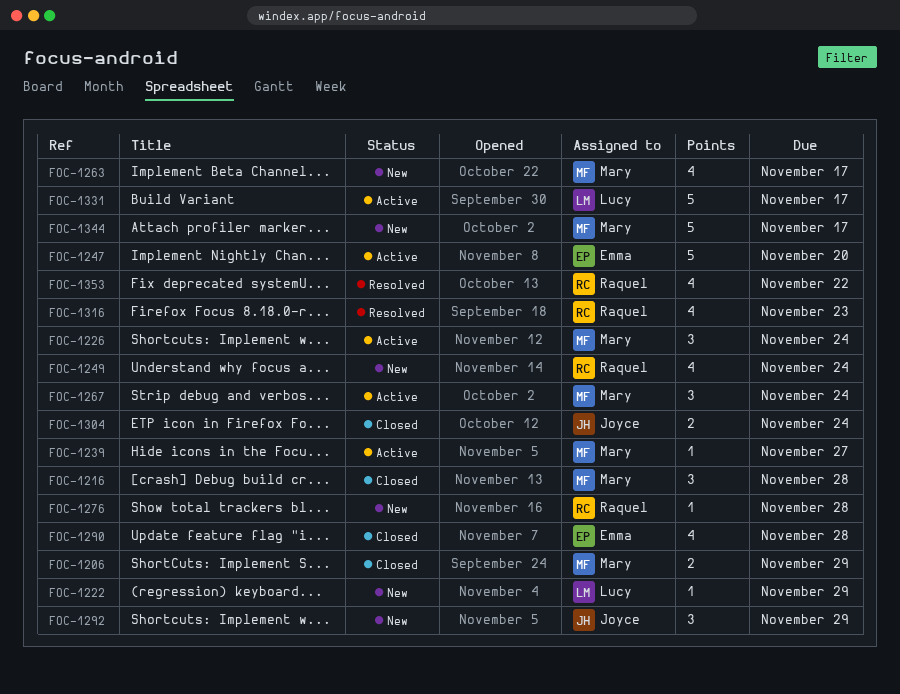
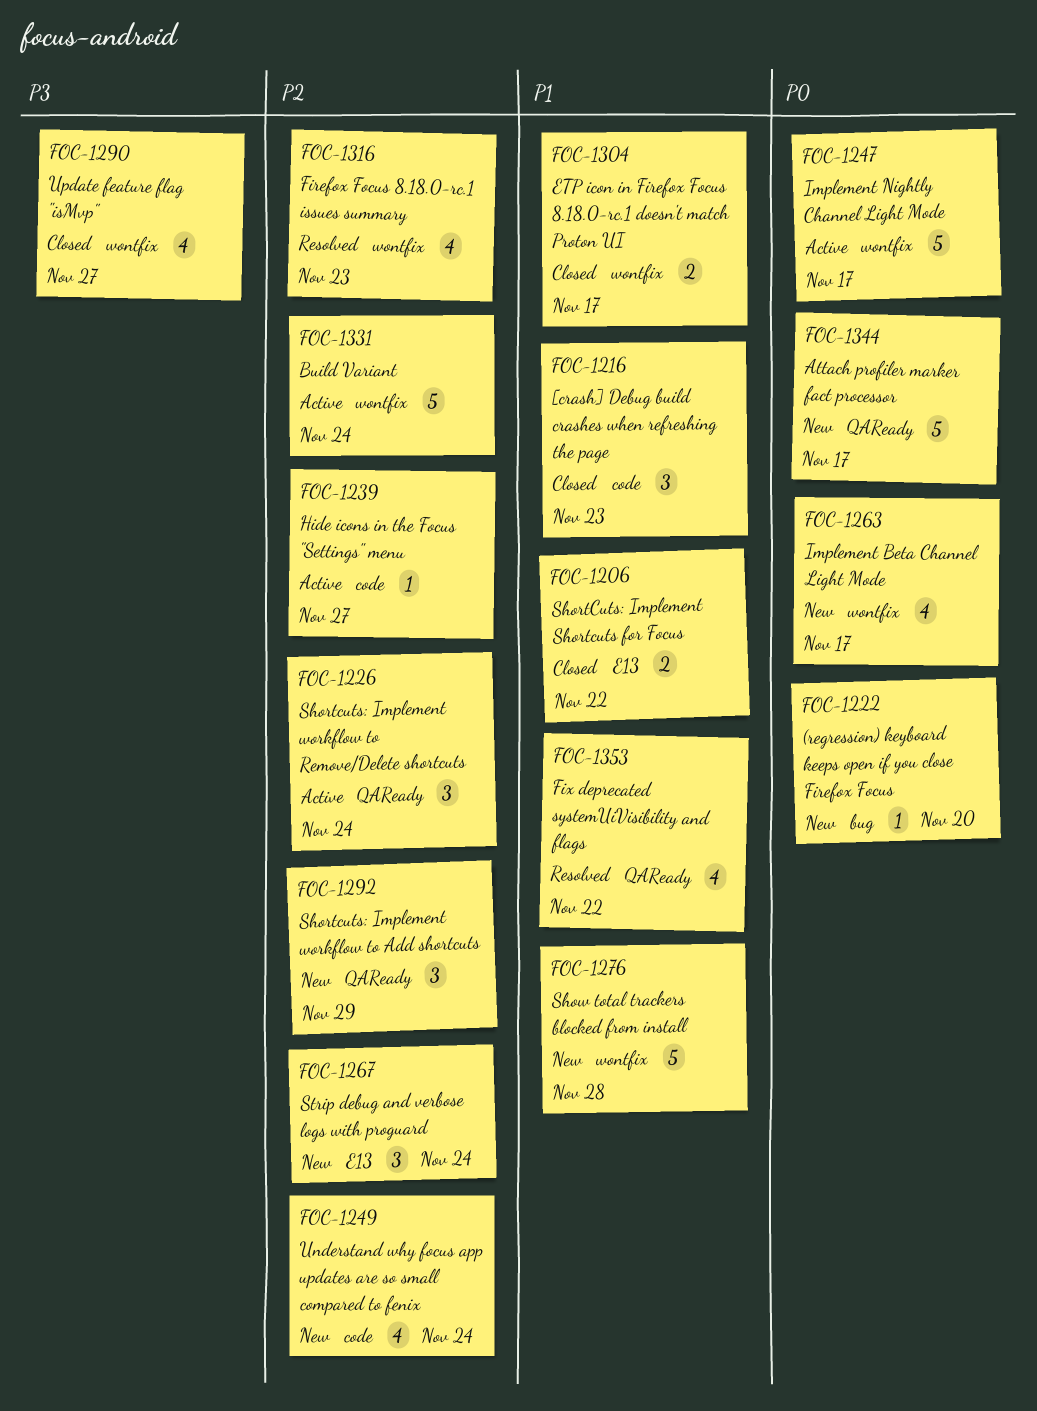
FOC-1206, due: Nov 29 -> Nov 22
FOC-1216, due: Nov 28 -> Nov 23
FOC-1222, due: Nov 29 -> Nov 20
FOC-1247, due: Nov 20 -> Nov 17
FOC-1267, status: Active -> New
FOC-1276, estimate: 1 -> 5
FOC-1290, due: Nov 28 -> Nov 27
FOC-1304, due: Nov 24 -> Nov 17
FOC-1331, due: Nov 17 -> Nov 24

